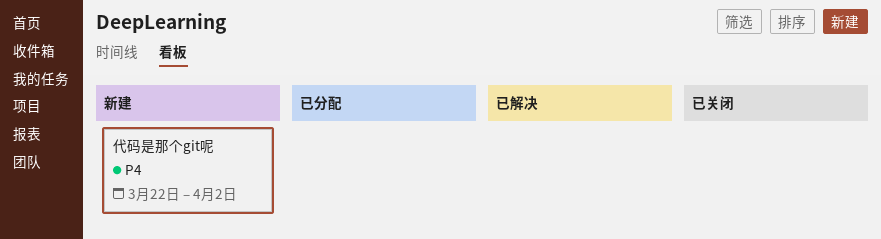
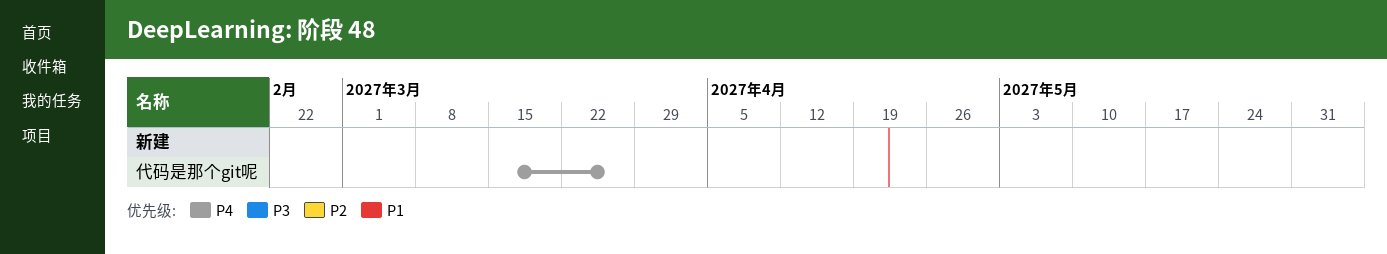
代码是那个git呢, start: Mar 22 -> Mar 15
代码是那个git呢, due: Apr 2 -> Mar 26

